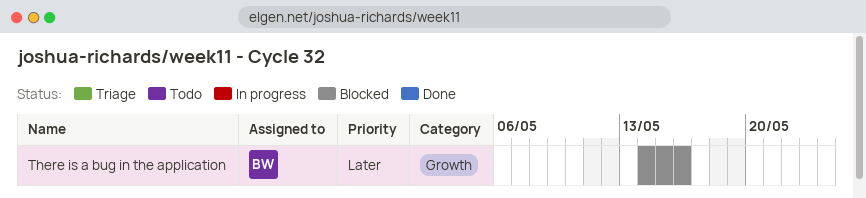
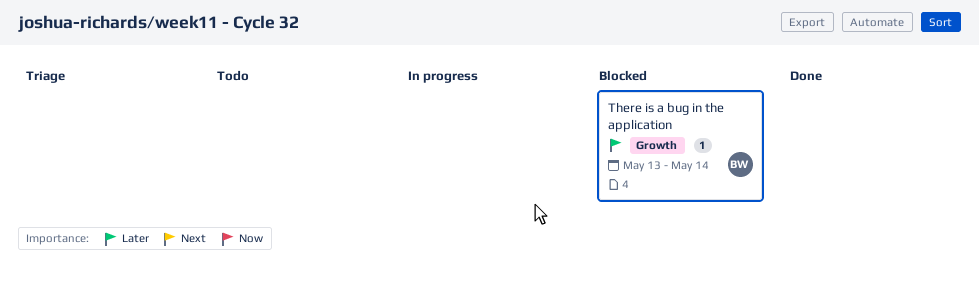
There is a bug in the application, start: May 14 -> May 13
There is a bug in the application, due: May 16 -> May 14

